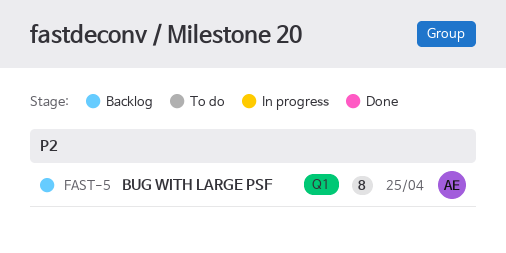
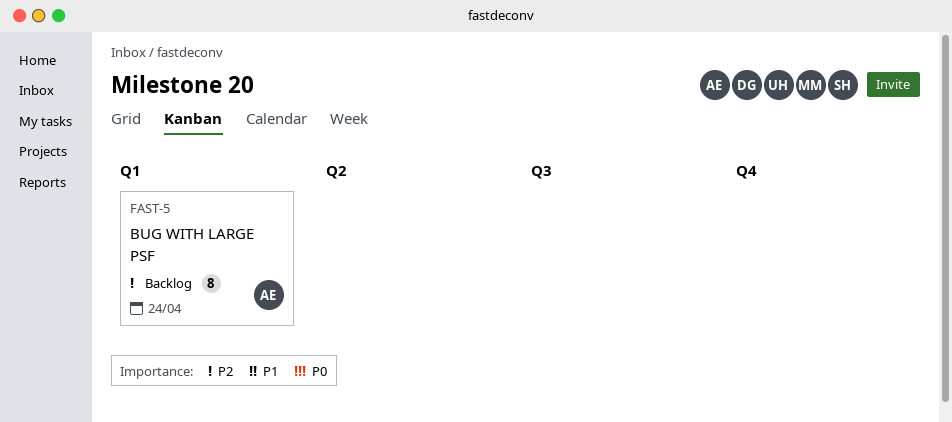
FAST-5, due: Apr 25 -> Apr 24

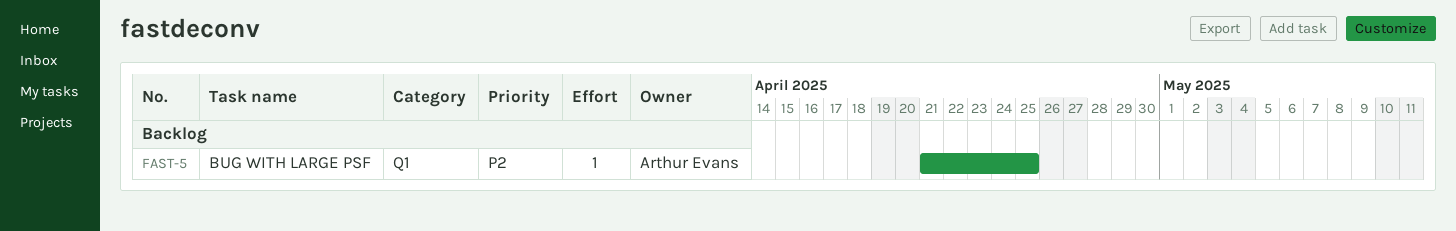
FAST-5, estimate: 8 -> 1
FAST-5, due: Apr 24 -> Apr 25

